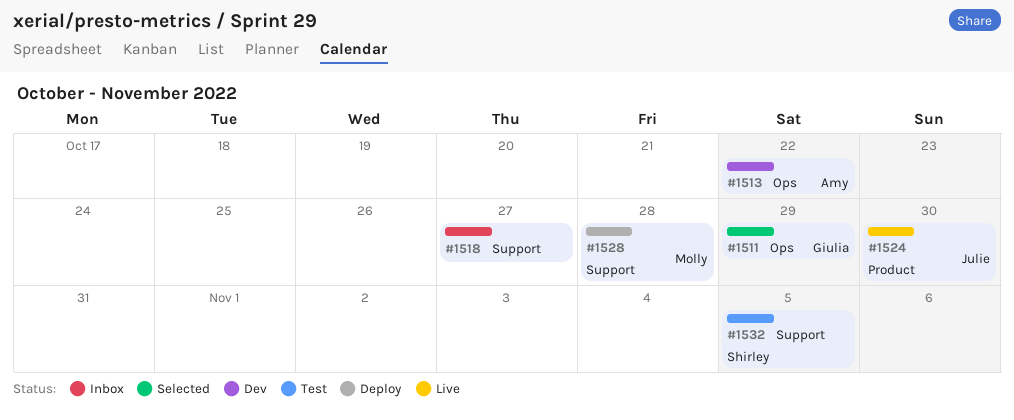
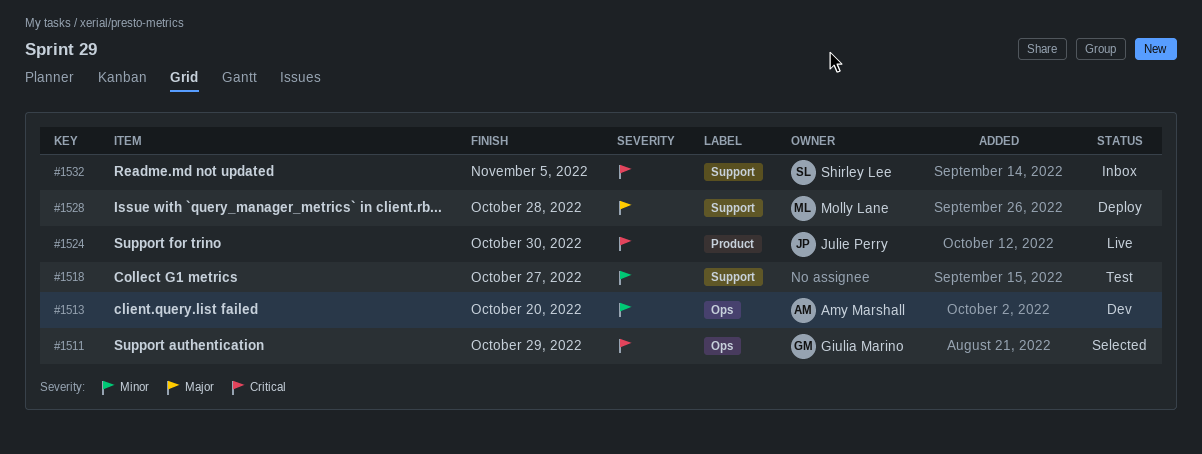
#1513, due: Oct 22 -> Oct 20
#1518, status: Inbox -> Test
#1532, status: Test -> Inbox

